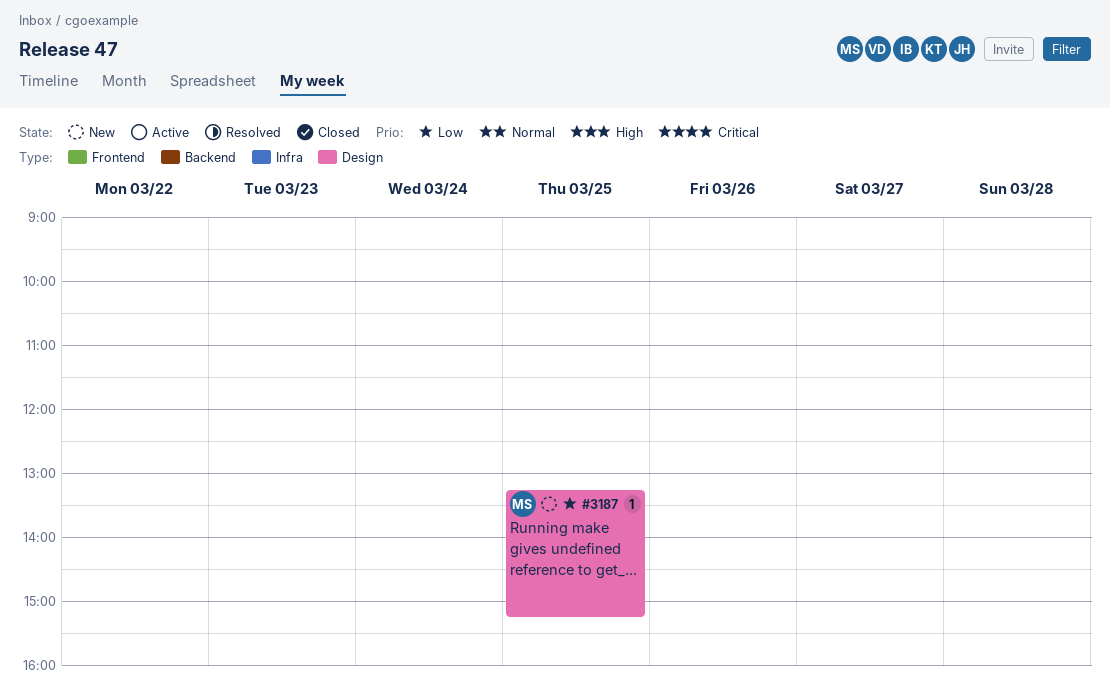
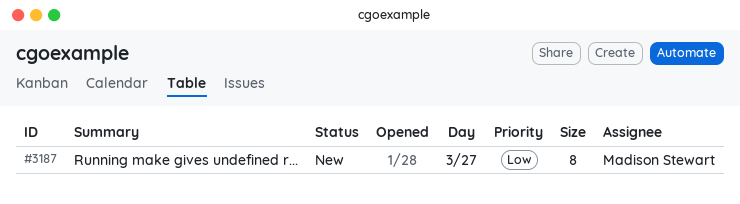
#3187, estimate: 1 -> 8
#3187, day: Mar 25 -> Mar 27

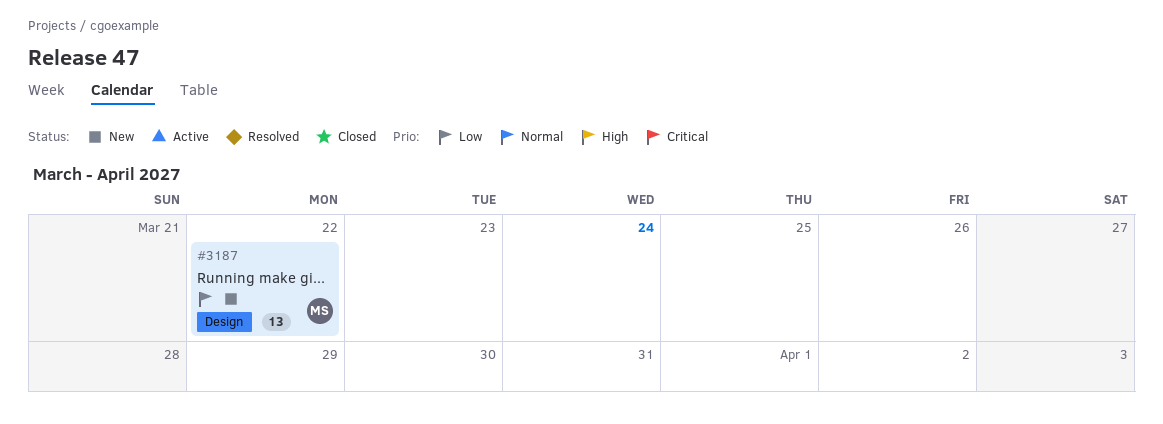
#3187, estimate: 8 -> 13
#3187, day: Mar 27 -> Mar 22

